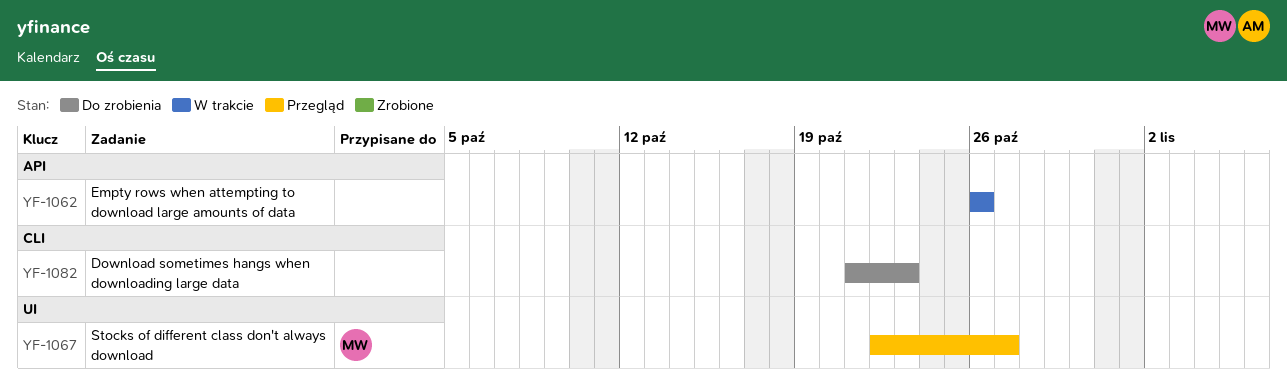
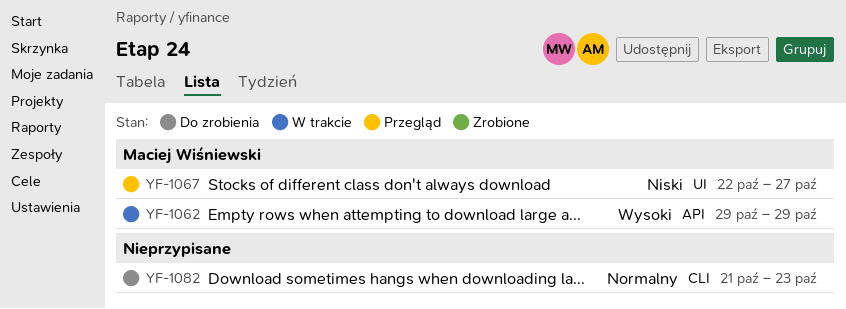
YF-1062, owner: none -> Maciej Wiśniewski
YF-1062, start: Oct 26 -> Oct 29
YF-1062, due: Oct 26 -> Oct 29

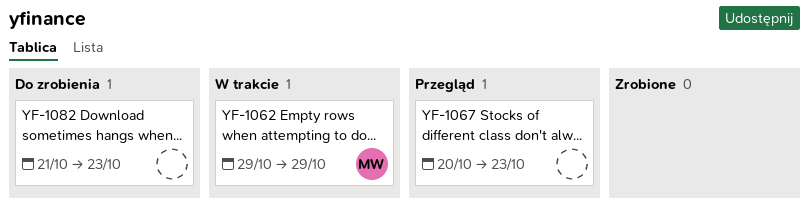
YF-1067, owner: Maciej Wiśniewski -> none
YF-1067, start: Oct 22 -> Oct 20
YF-1067, due: Oct 27 -> Oct 23

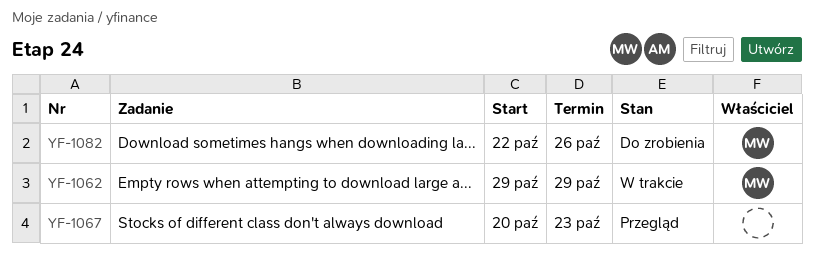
YF-1082, owner: none -> MW
YF-1082, start: Oct 21 -> Oct 22
YF-1082, due: Oct 23 -> Oct 26

